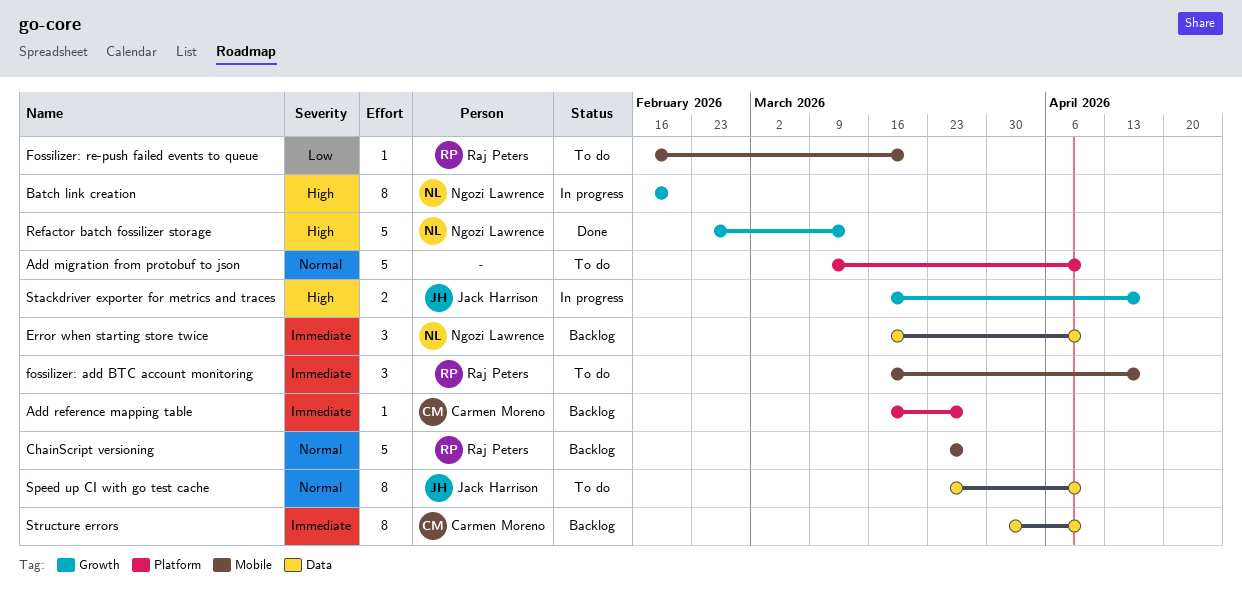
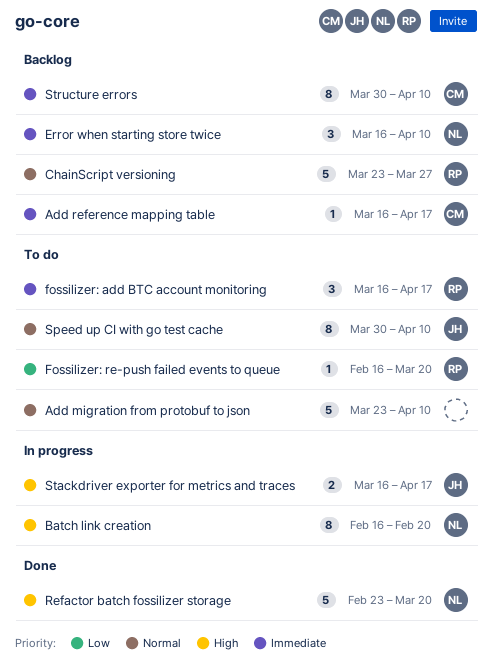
Add migration from protobuf to json, start: Mar 9 -> Mar 23
Add reference mapping table, due: Mar 27 -> Apr 17
Refactor batch fossilizer storage, due: Mar 13 -> Mar 20
Speed up CI with go test cache, start: Mar 23 -> Mar 30

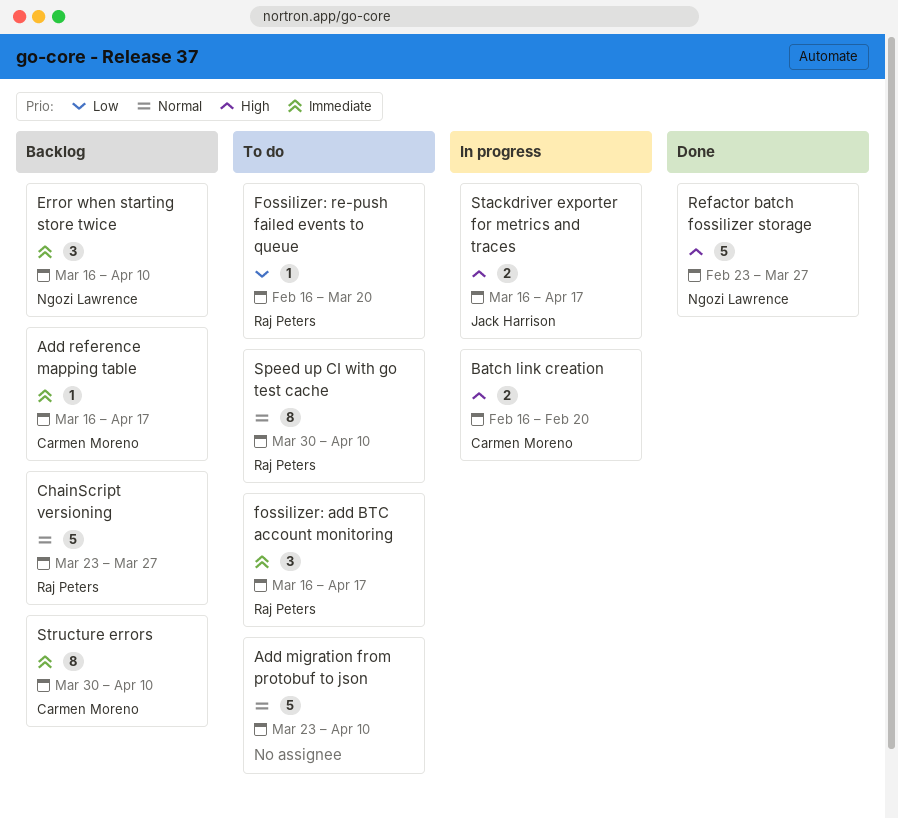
Batch link creation, owner: Ngozi Lawrence -> Carmen Moreno
Batch link creation, estimate: 8 -> 2
Refactor batch fossilizer storage, due: Mar 20 -> Mar 27
Speed up CI with go test cache, owner: Jack Harrison -> Raj Peters

